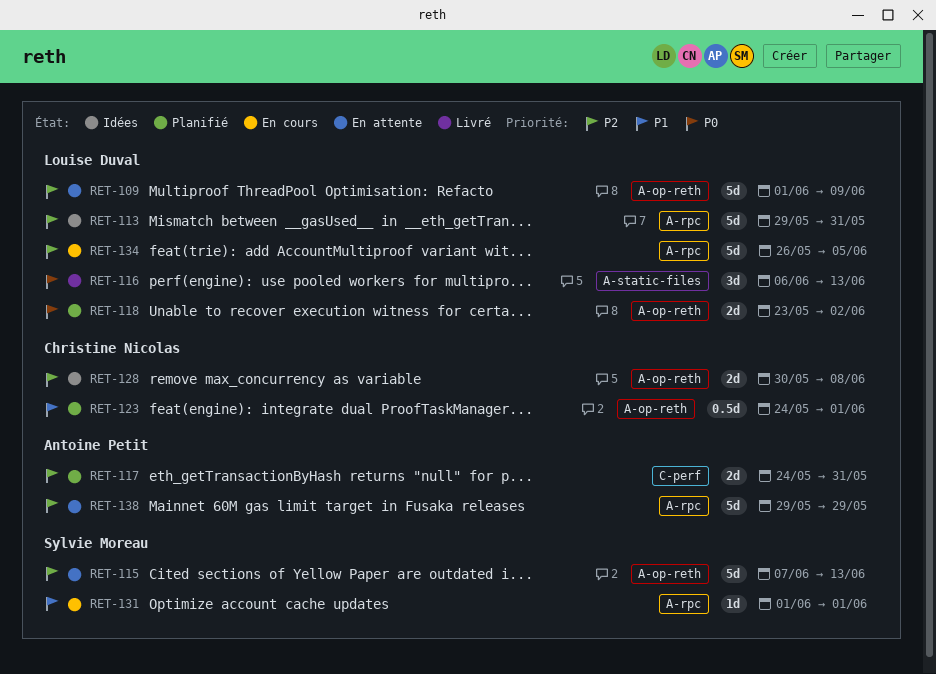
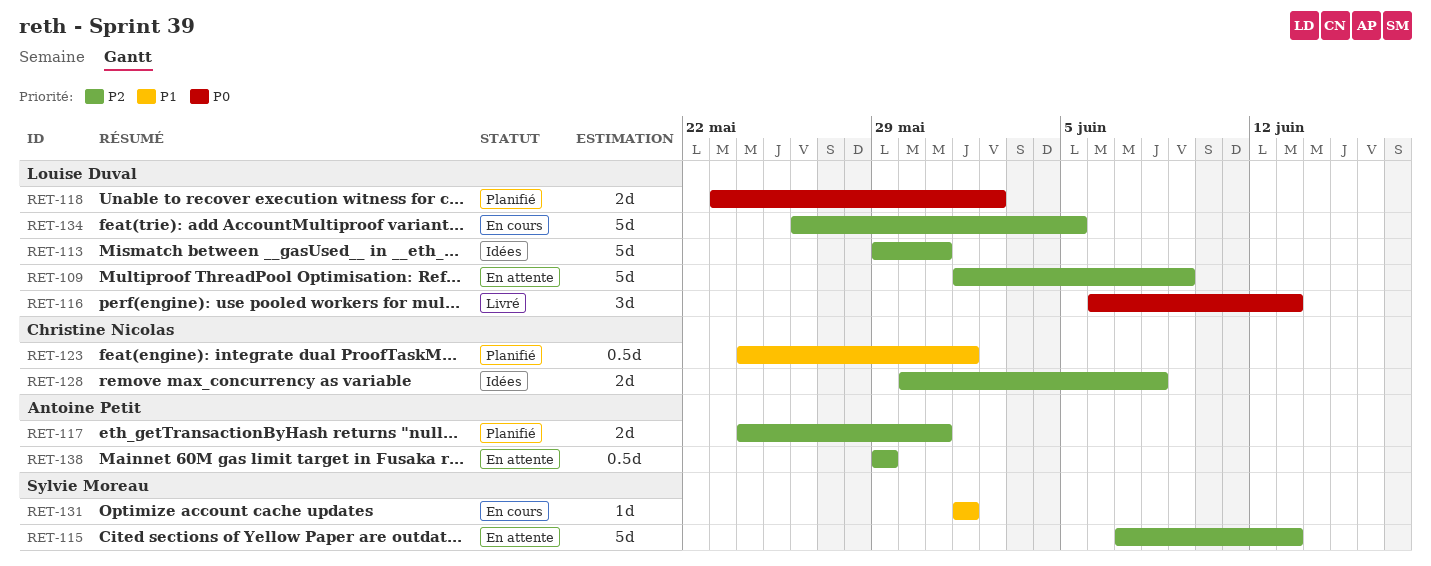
RET-138, estimate: 5d -> 0.5d

